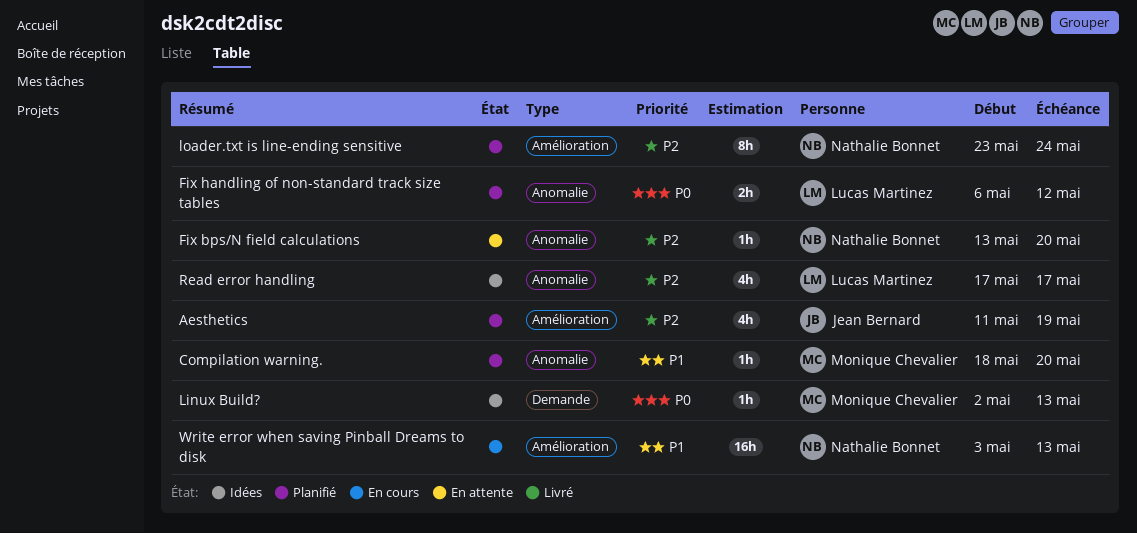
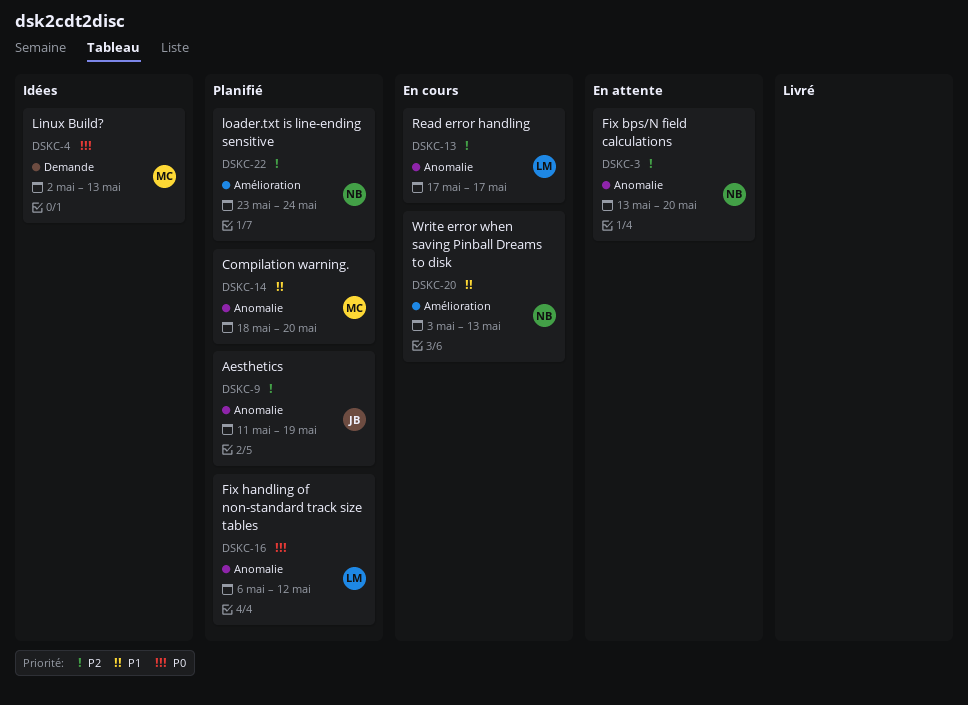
Aesthetics, label: Amélioration -> Anomalie
Read error handling, status: Idées -> En cours

